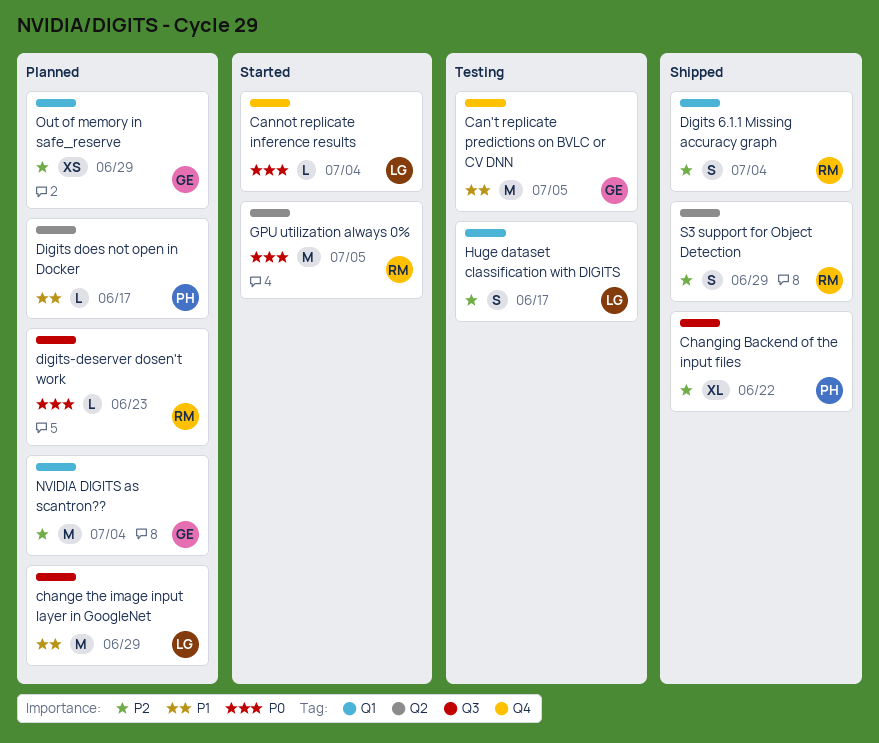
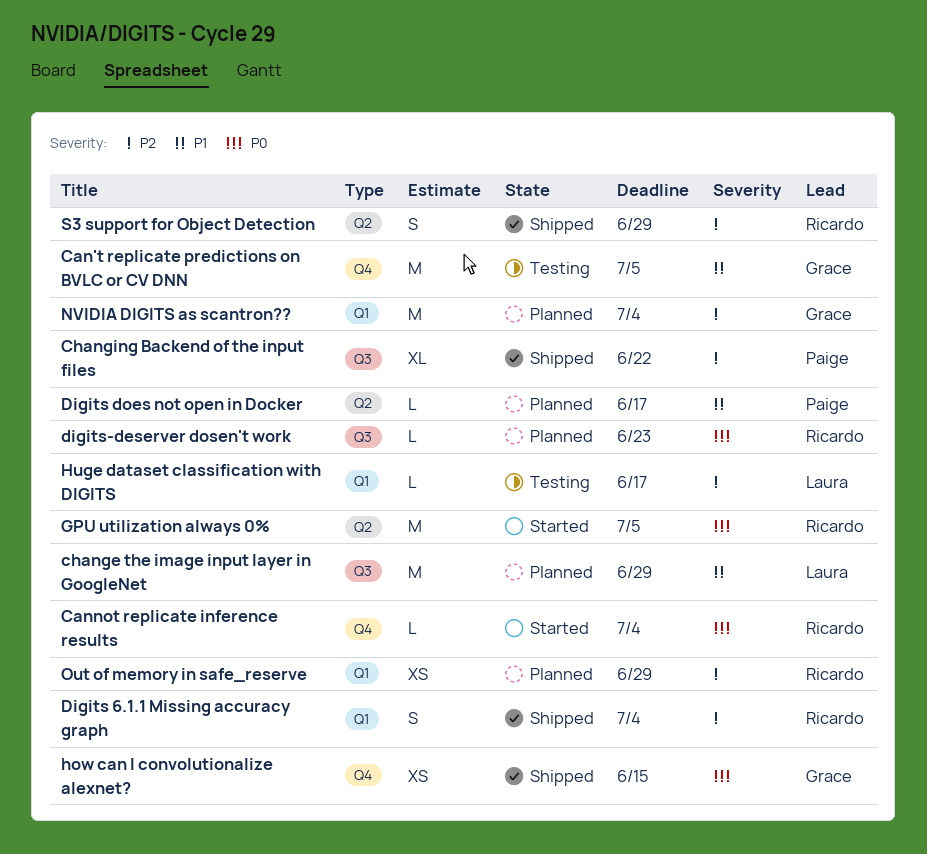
Cannot replicate inference results, owner: Laura -> Ricardo
how can I convolutionalize alexnet?: none -> present
Huge dataset classification with DIGITS, estimate: S -> L
Out of memory in safe_reserve, owner: Grace -> Ricardo

